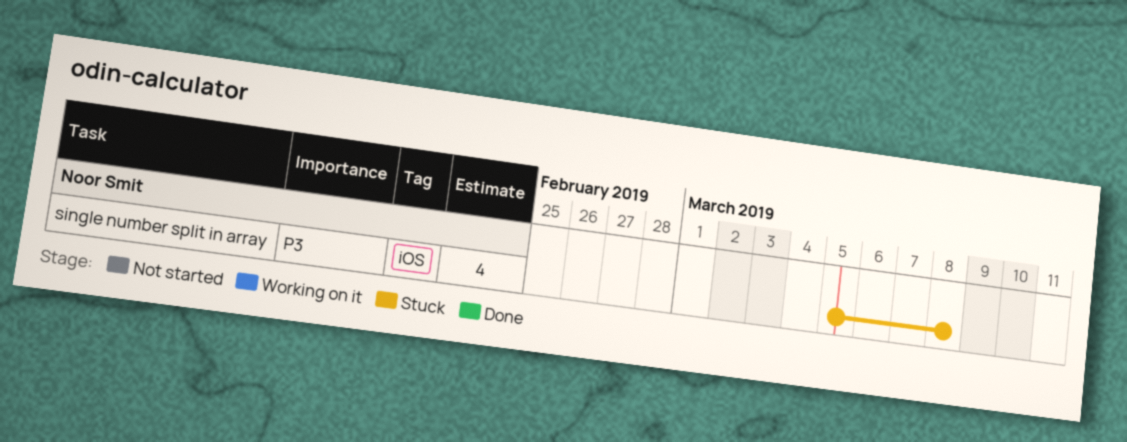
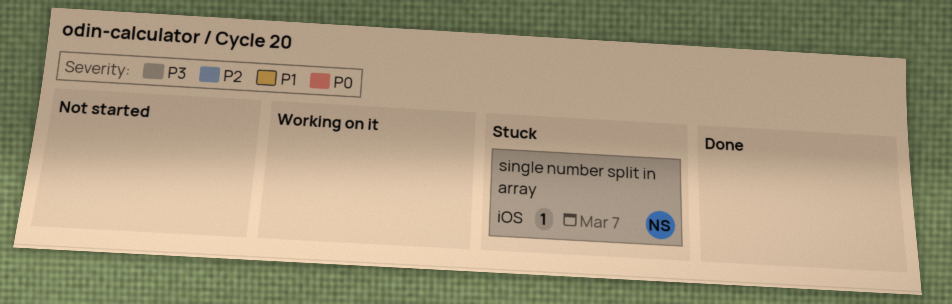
single number split in array, estimate: 4 -> 1
single number split in array, due: Mar 8 -> Mar 7

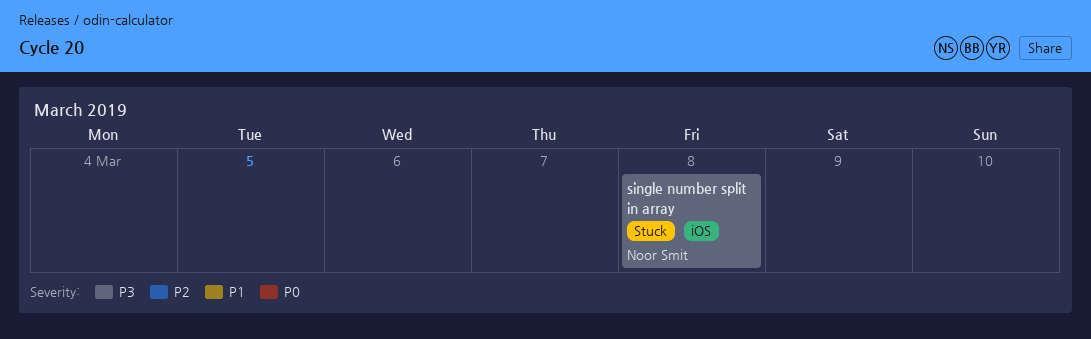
single number split in array, due: Mar 7 -> Mar 8

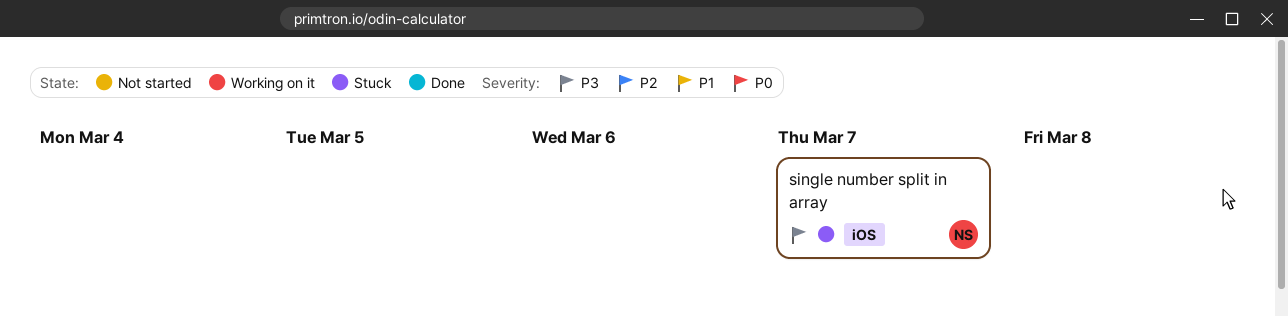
single number split in array, due: Mar 8 -> Mar 7

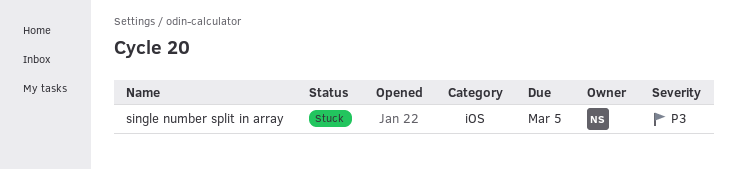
single number split in array, due: Mar 7 -> Mar 5

